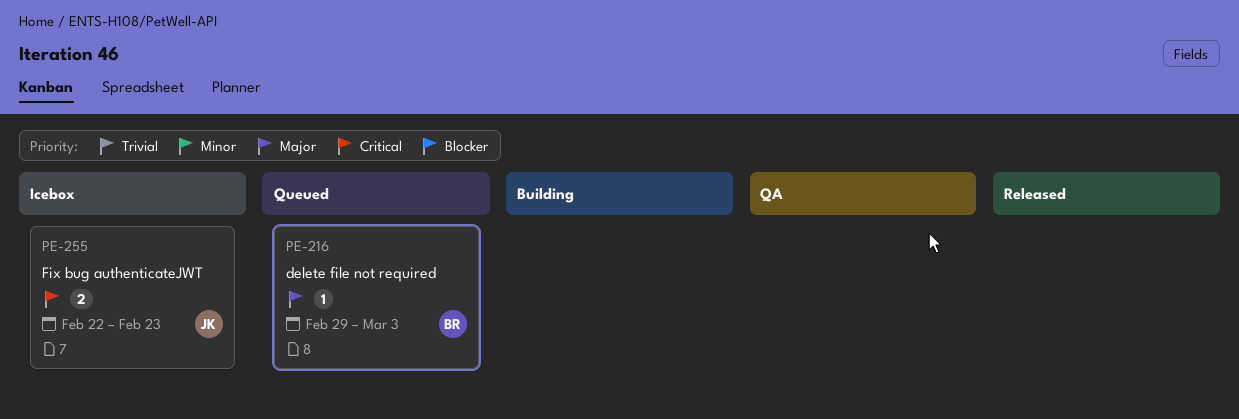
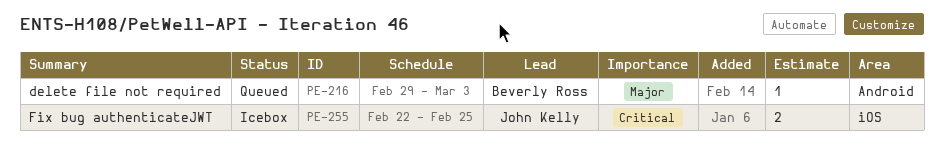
PE-255, due: Feb 23 -> Feb 25

